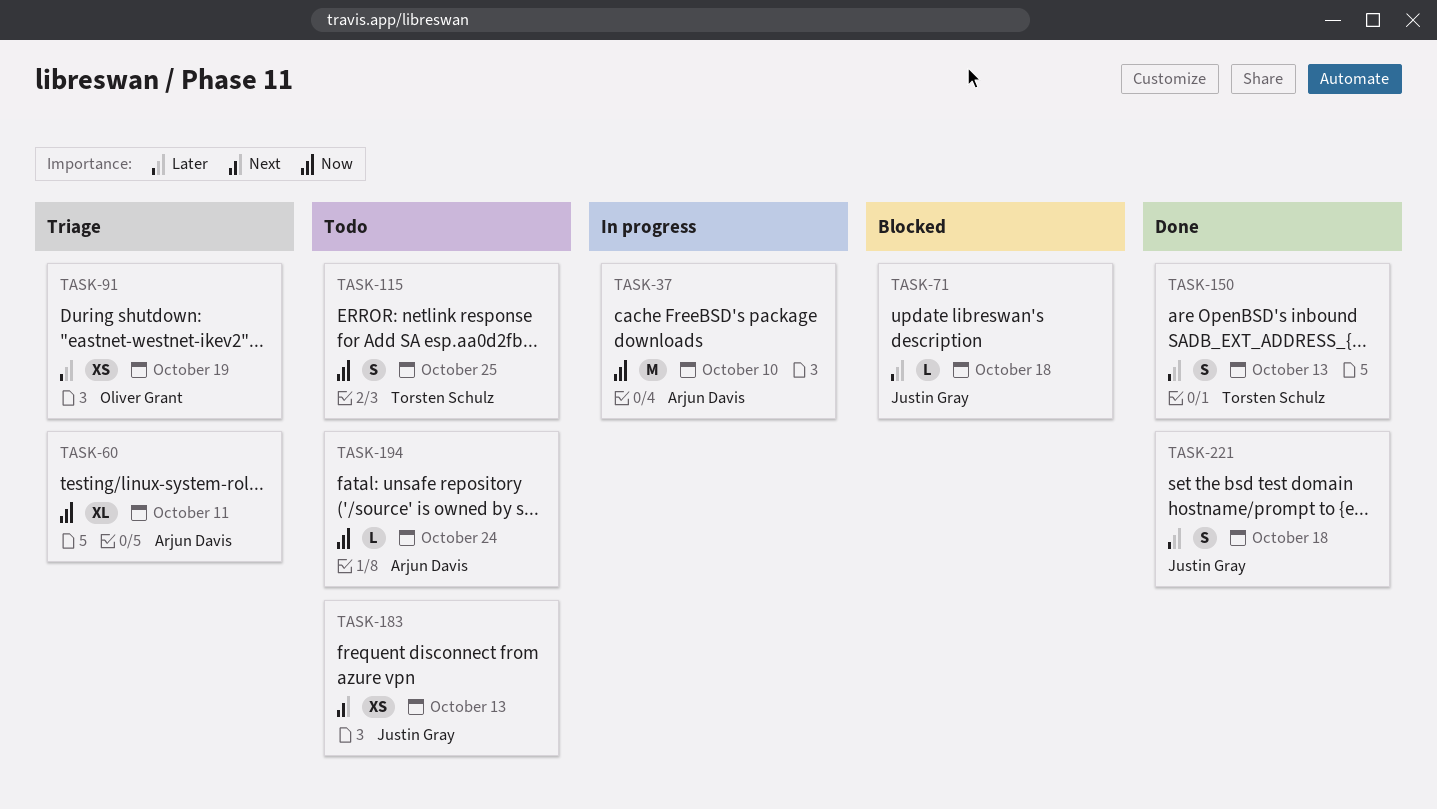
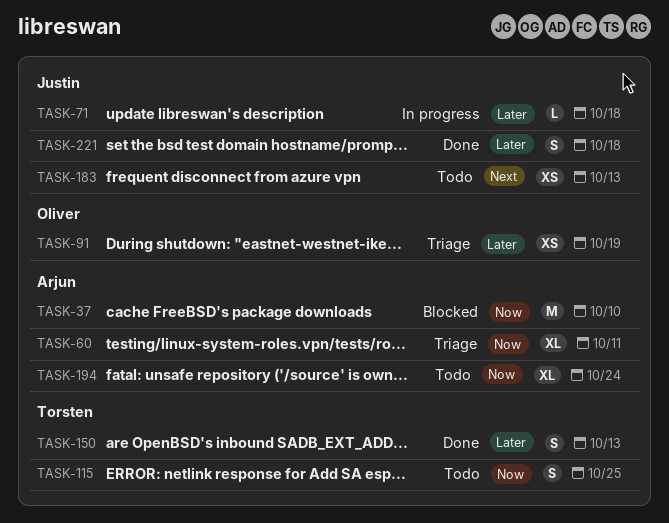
TASK-37, status: In progress -> Blocked
TASK-71, status: Blocked -> In progress
TASK-194, estimate: L -> XL

